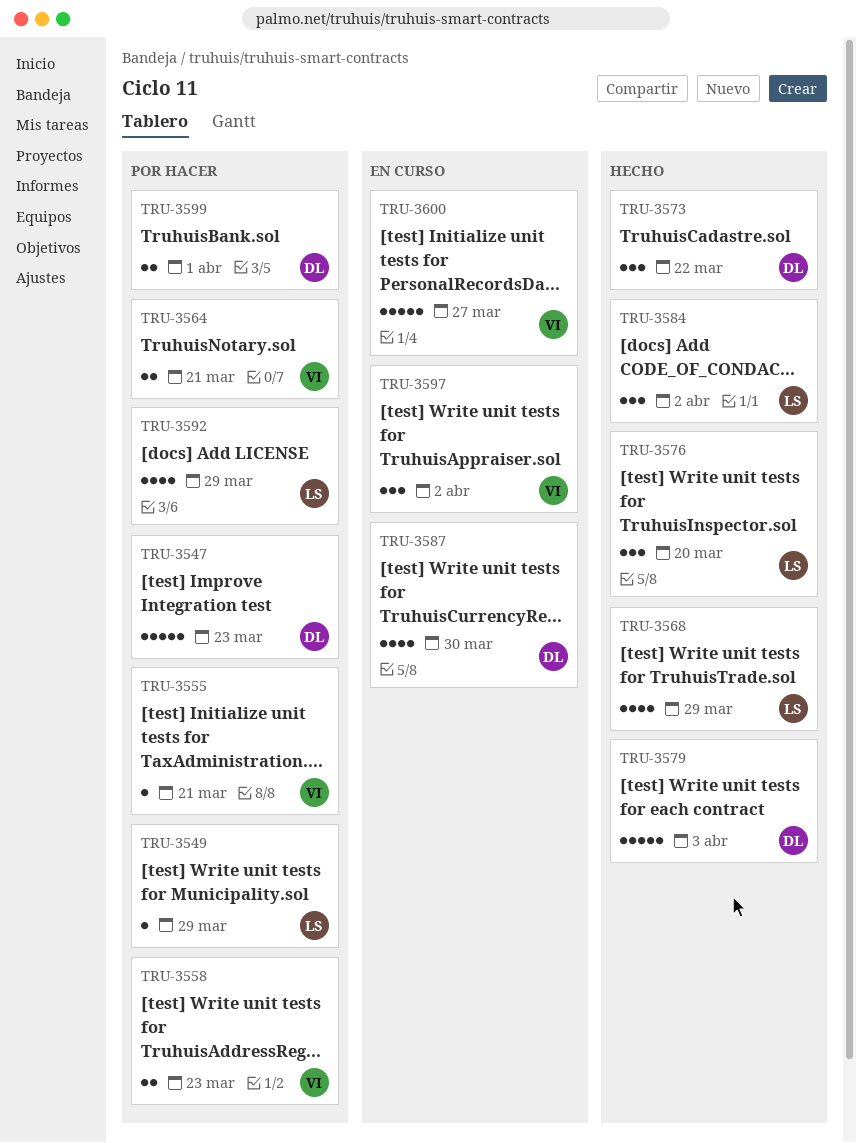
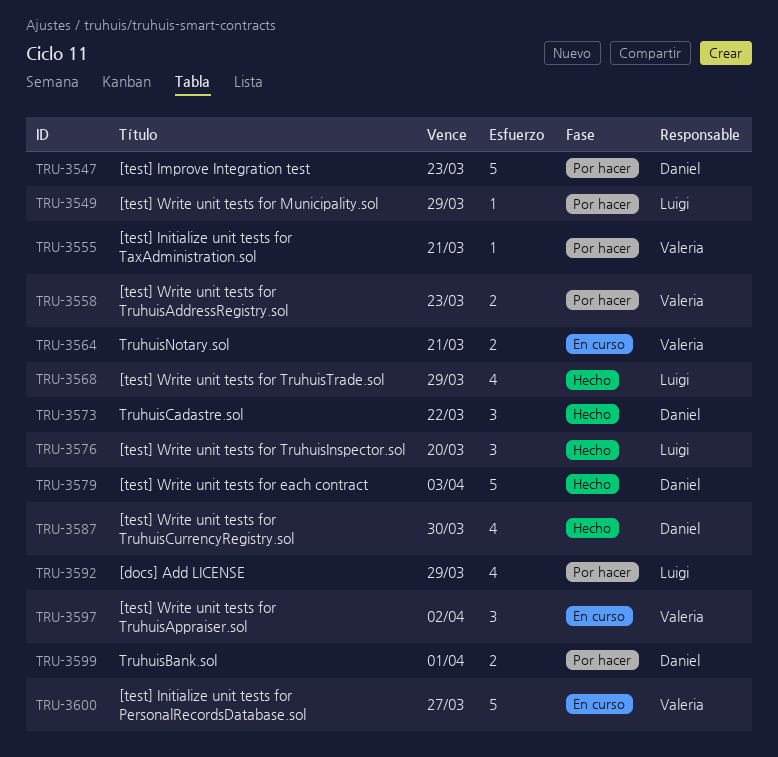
TRU-3564, status: Por hacer -> En curso
TRU-3584: present -> none
TRU-3587, status: En curso -> Hecho

